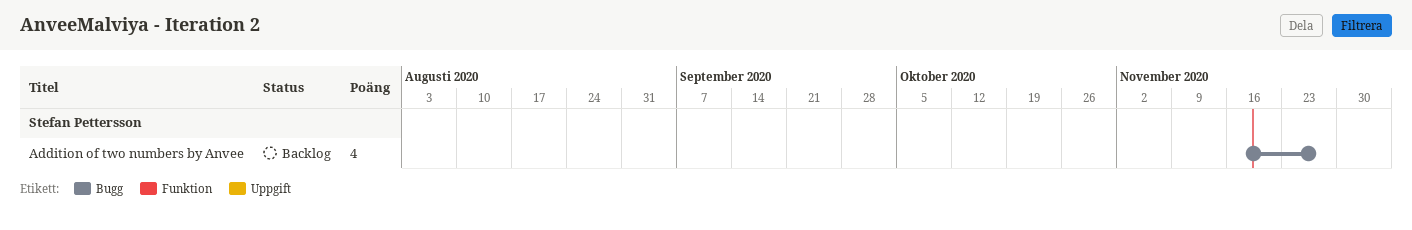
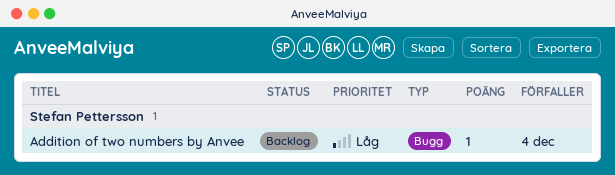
Addition of two numbers by Anvee, estimate: 4 -> 1
Addition of two numbers by Anvee, due: Nov 27 -> Dec 4

